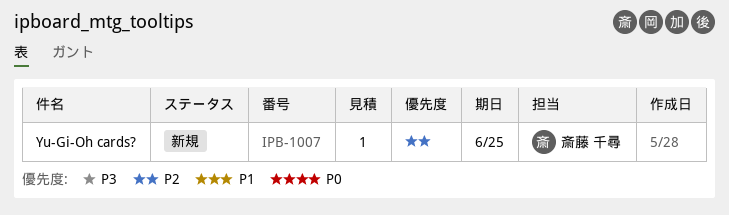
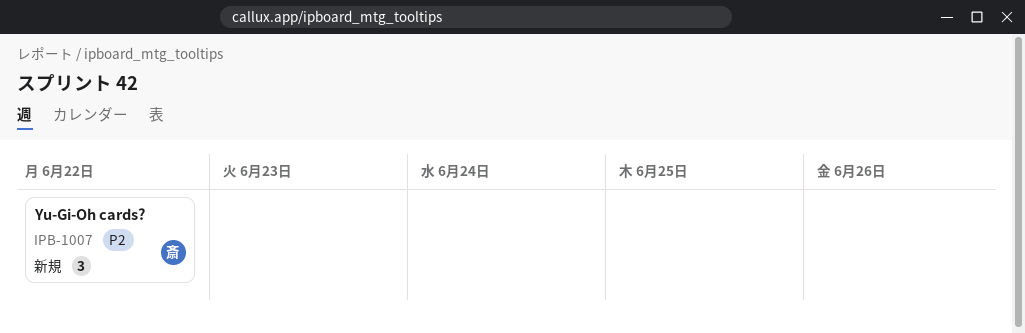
IPB-1007, estimate: 1 -> 3
IPB-1007, due: Jun 25 -> Jun 22

